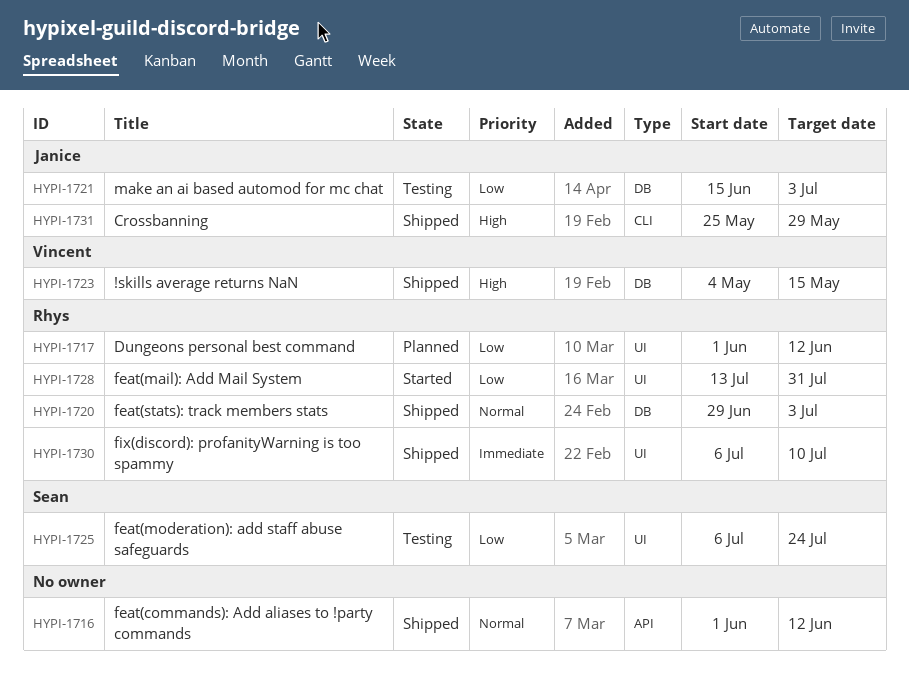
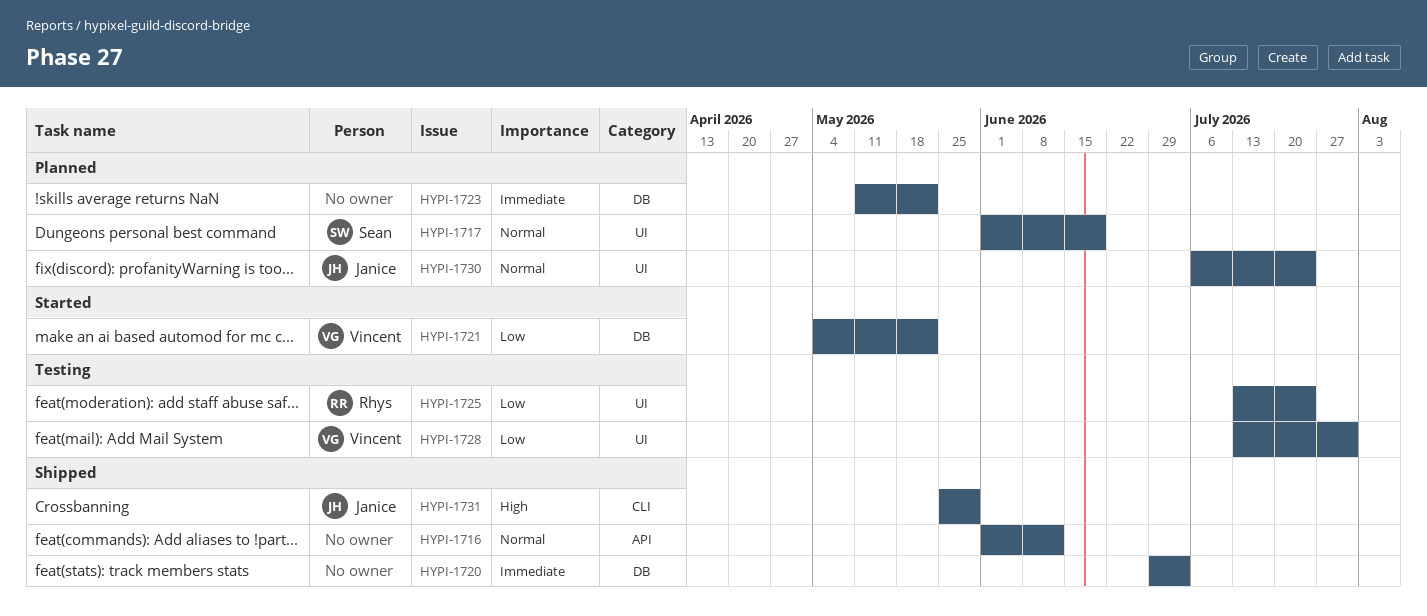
HYPI-1717, owner: Rhys -> Sean
HYPI-1717, priority: Low -> Normal
HYPI-1717, due: Jun 12 -> Jun 19
HYPI-1720, owner: Rhys -> none
HYPI-1720, priority: Normal -> Immediate
HYPI-1721, status: Testing -> Started
HYPI-1721, owner: Janice -> Vincent
HYPI-1721, start: Jun 15 -> May 4
HYPI-1721, due: Jul 3 -> May 22
HYPI-1723, status: Shipped -> Planned
HYPI-1723, owner: Vincent -> none
HYPI-1723, priority: High -> Immediate
HYPI-1723, start: May 4 -> May 11
HYPI-1723, due: May 15 -> May 22
HYPI-1725, owner: Sean -> Rhys
HYPI-1725, start: Jul 6 -> Jul 13
HYPI-1728, status: Started -> Testing
HYPI-1728, owner: Rhys -> Vincent
HYPI-1730, status: Shipped -> Planned
HYPI-1730, owner: Rhys -> Janice
HYPI-1730, priority: Immediate -> Normal
HYPI-1730, due: Jul 10 -> Jul 24

